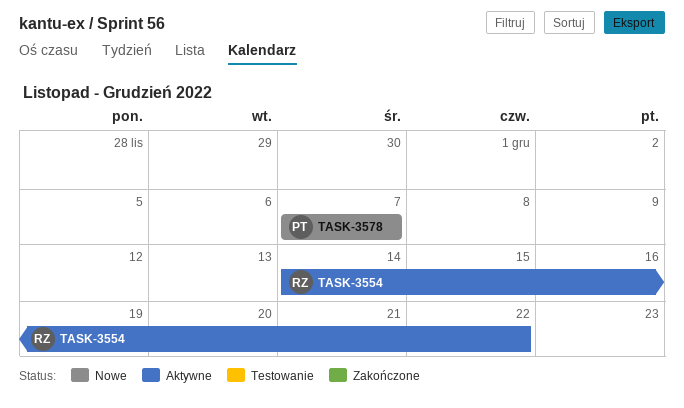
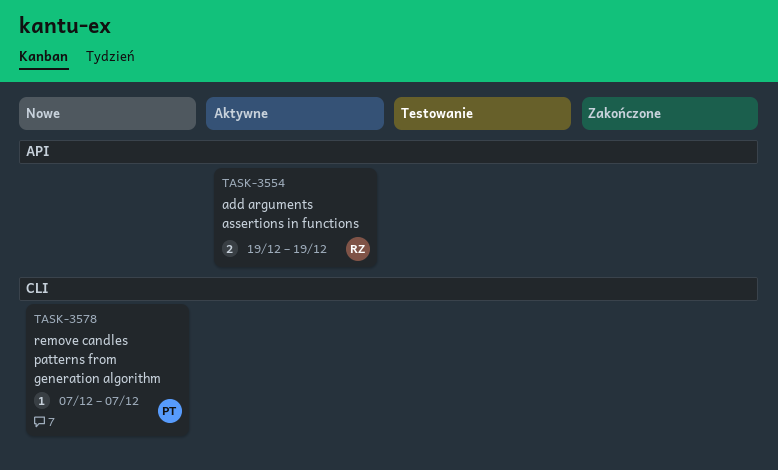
TASK-3554, start: Dec 14 -> Dec 19
TASK-3554, due: Dec 22 -> Dec 19

